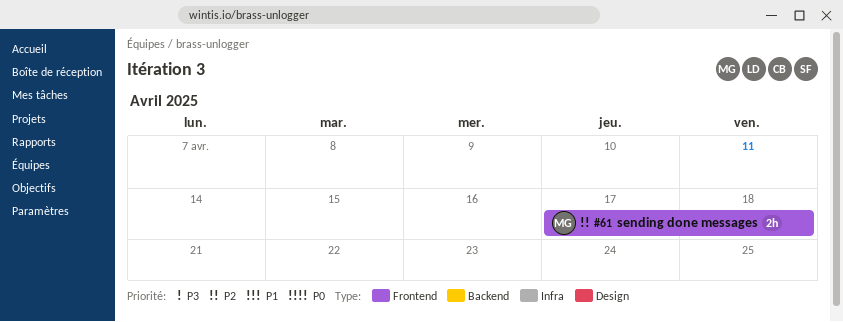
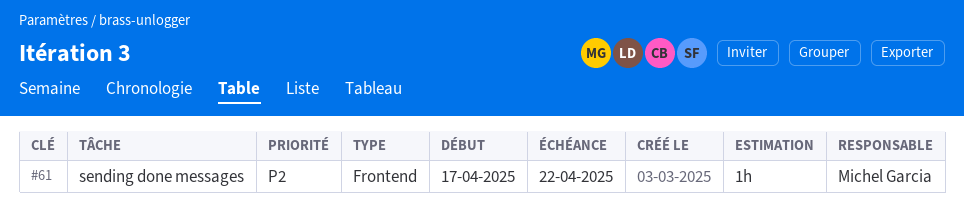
#61, estimate: 2h -> 1h
#61, due: Apr 18 -> Apr 22

